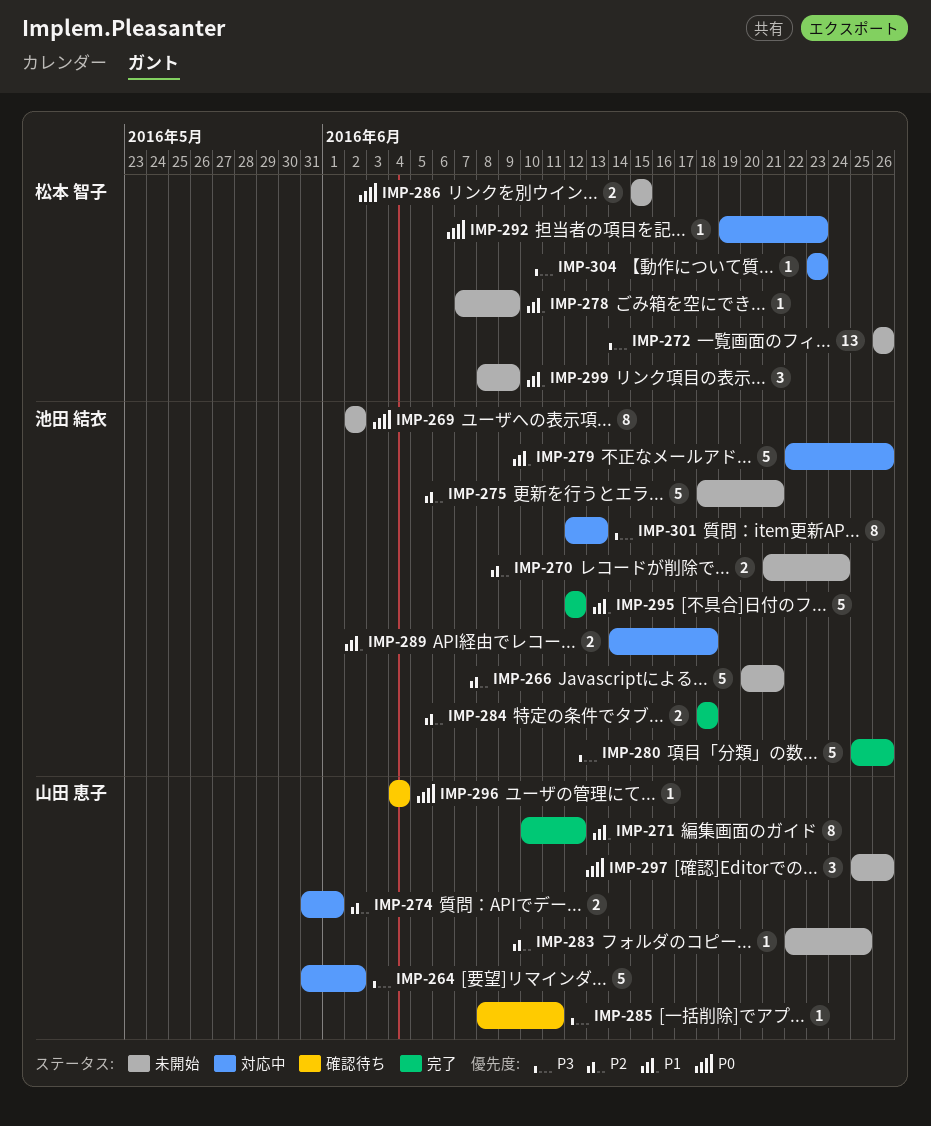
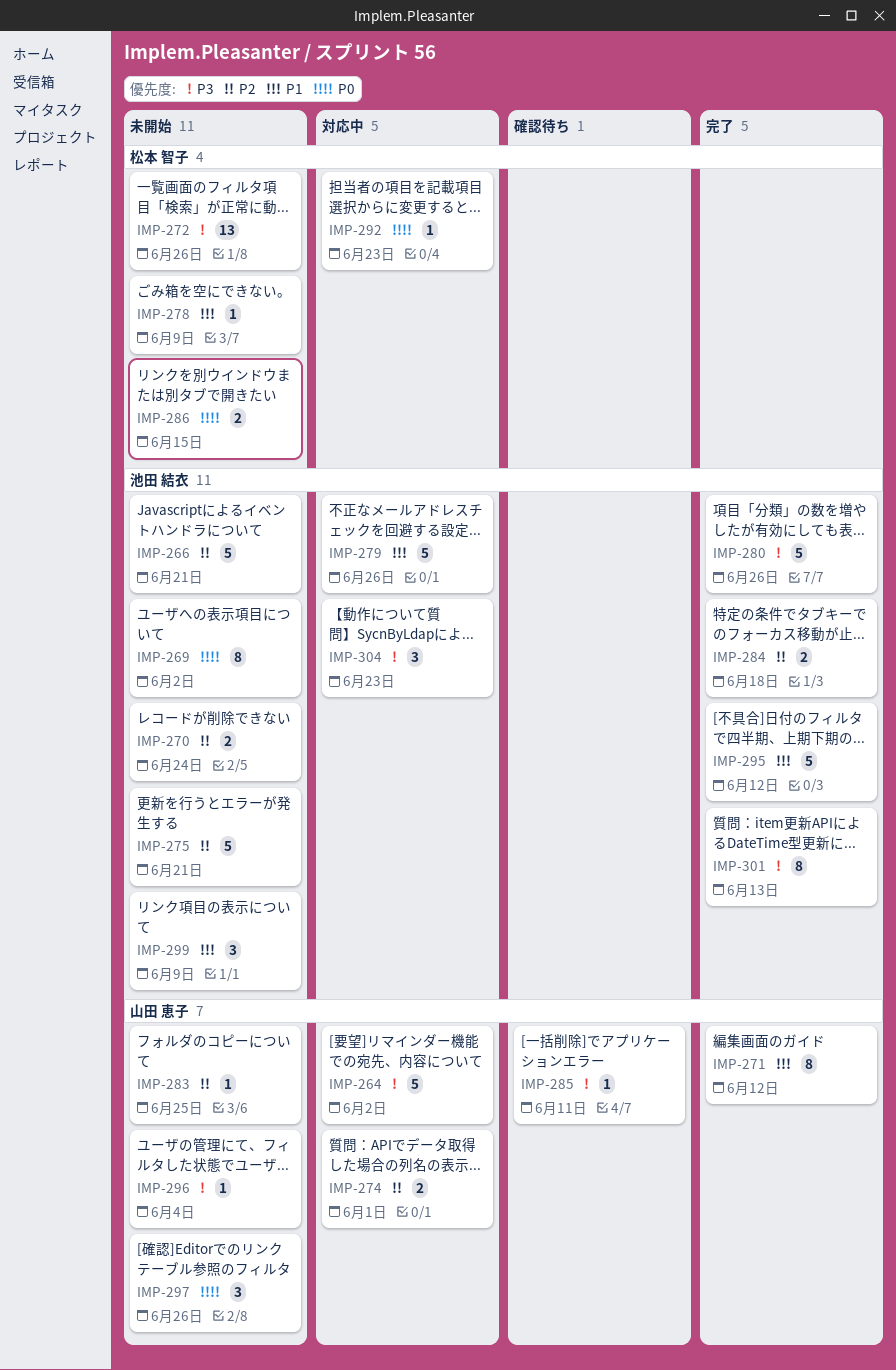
IMP-289: present -> none
IMP-296, status: 確認待ち -> 未開始
IMP-296, priority: P0 -> P3
IMP-299, owner: 松本 智子 -> 池田 結衣
IMP-301, status: 対応中 -> 完了
IMP-304, owner: 松本 智子 -> 池田 結衣
IMP-304, estimate: 1 -> 3

